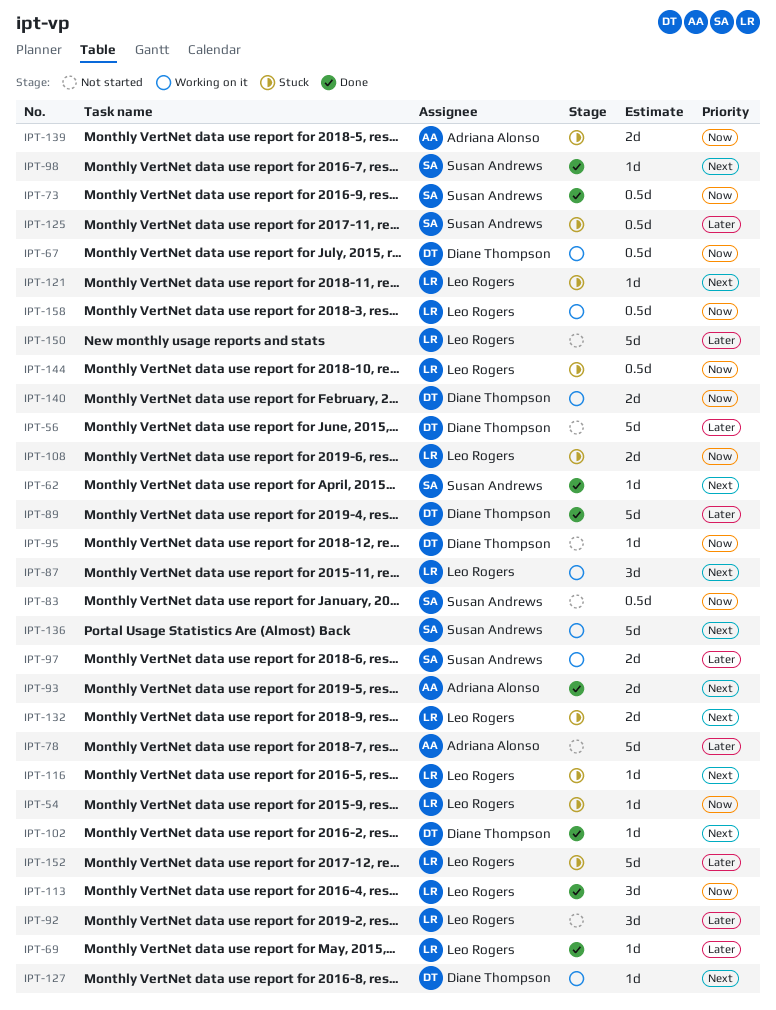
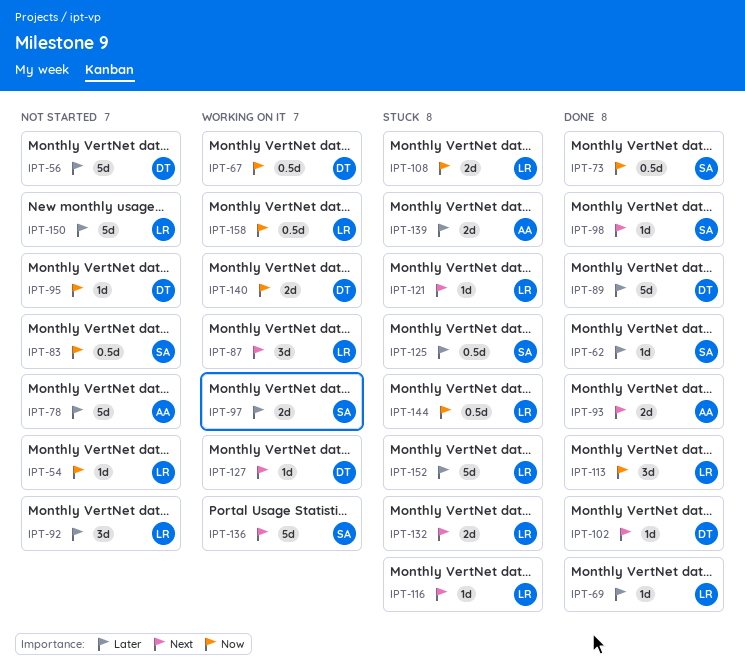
IPT-54, status: Stuck -> Not started
IPT-62, priority: Next -> Later
IPT-139, priority: Now -> Later

